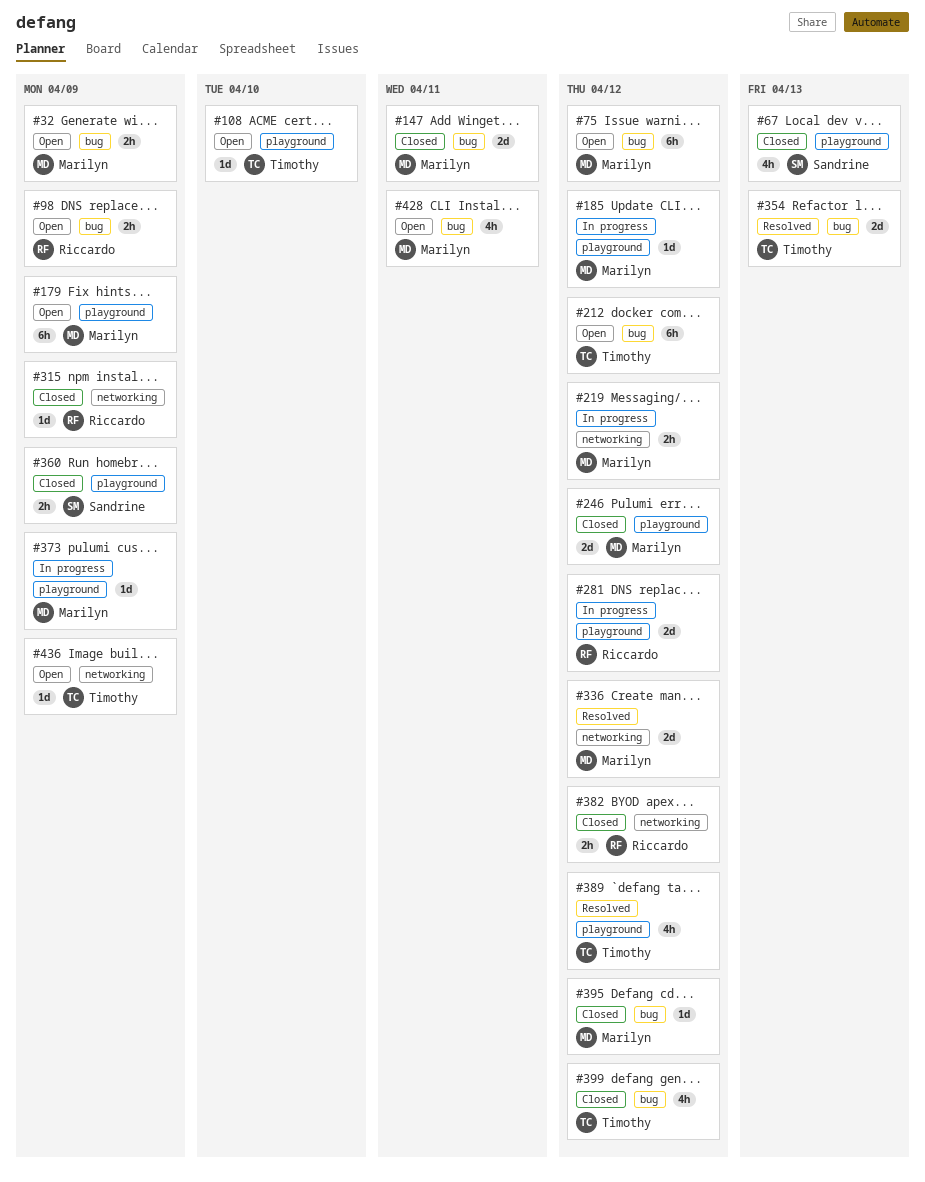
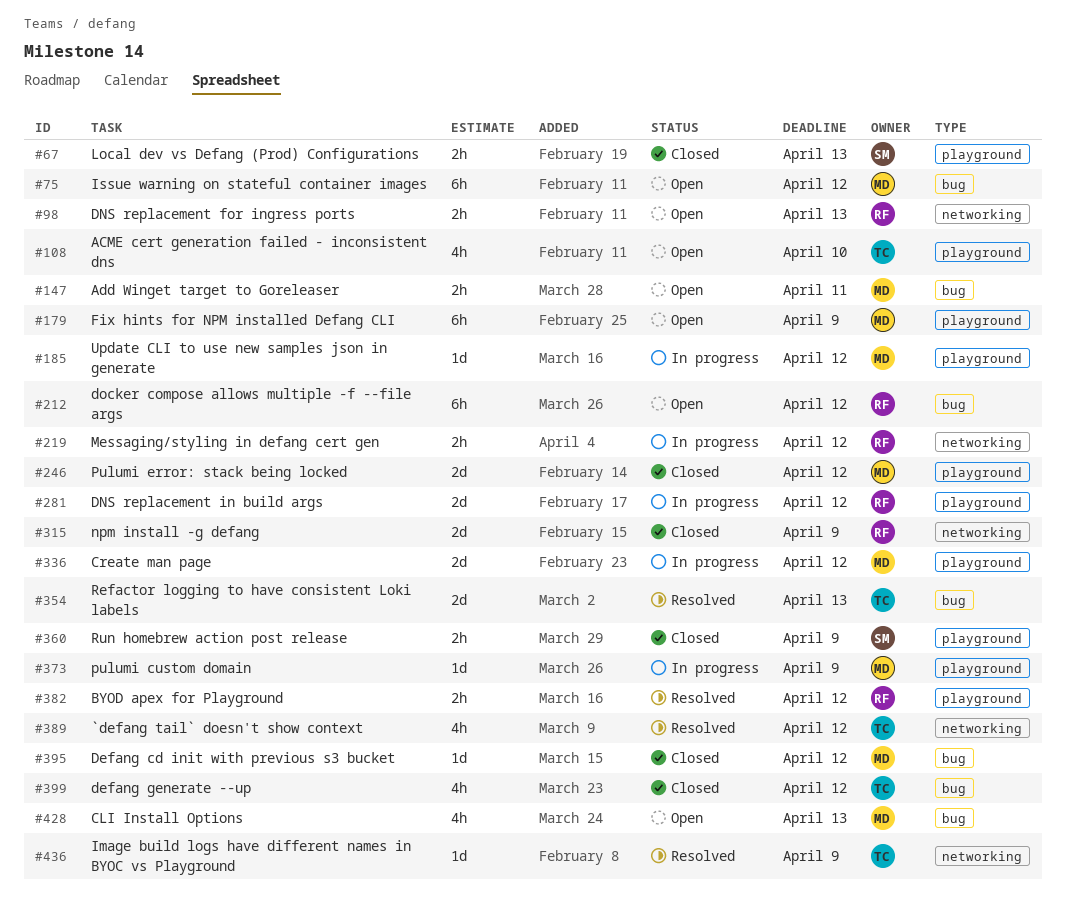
#32: present -> none
#67, estimate: 4h -> 2h
#98, label: bug -> networking
#98, due: Apr 9 -> Apr 13
#108, estimate: 1d -> 4h
#147, status: Closed -> Open
#147, estimate: 2d -> 2h
#212, owner: Timothy -> Riccardo
#219, owner: Marilyn -> Riccardo
#315, estimate: 1d -> 2d
#336, status: Resolved -> In progress
#336, label: networking -> playground
#382, status: Closed -> Resolved
#382, label: networking -> playground
#389, label: playground -> networking
#428, due: Apr 11 -> Apr 13
#436, status: Open -> Resolved

